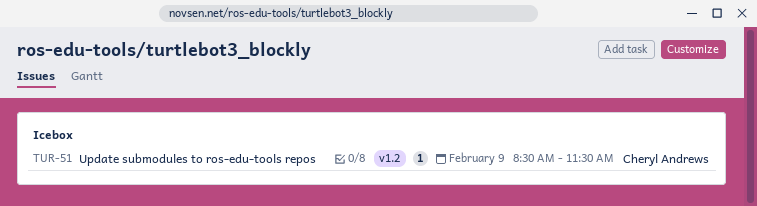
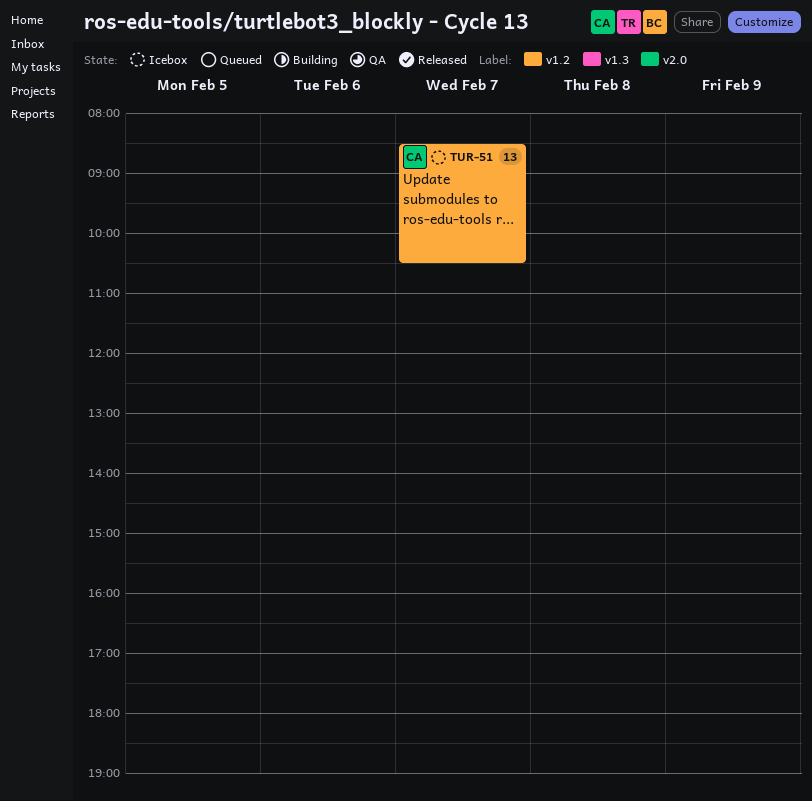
TUR-51, estimate: 1 -> 13
TUR-51, day: Feb 9 -> Feb 7
TUR-51, ends: 11:30 -> 10:30

